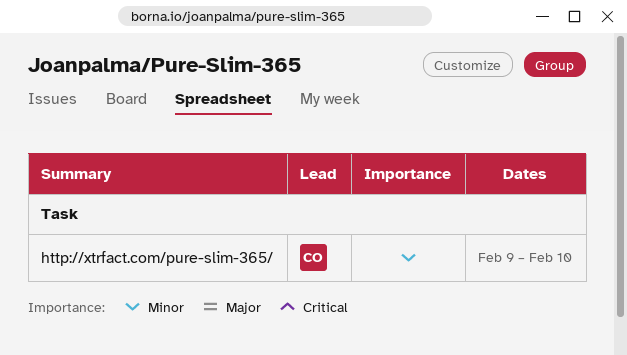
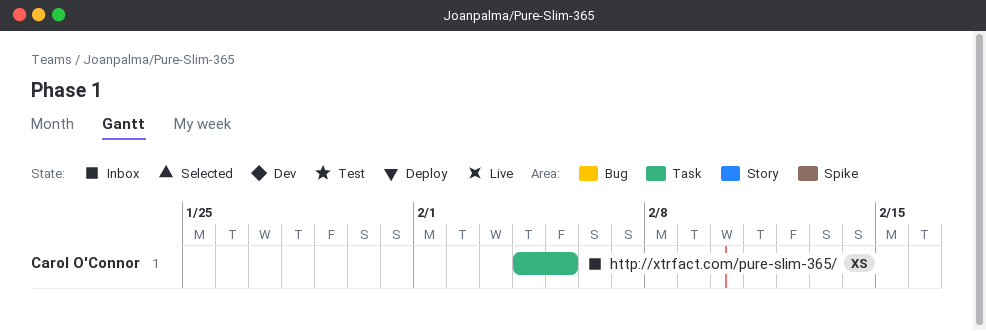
http://xtrfact.com/pure-slim-365/, start: Feb 9 -> Feb 4
http://xtrfact.com/pure-slim-365/, due: Feb 10 -> Feb 5

